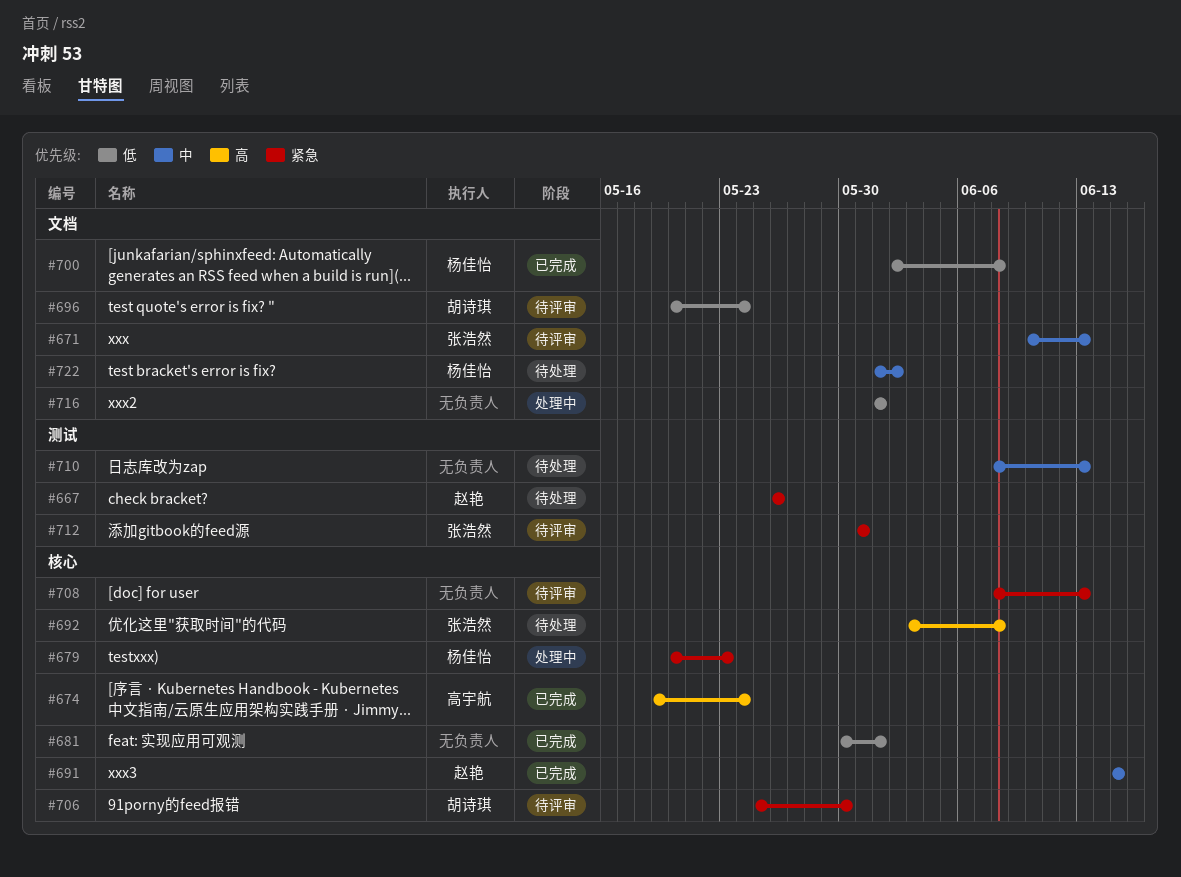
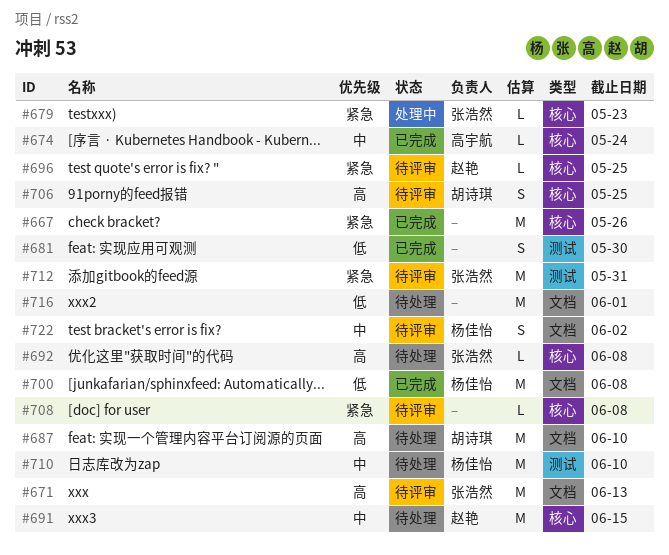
#667, status: 待处理 -> 已完成
#667, owner: 赵艳 -> none
#667, label: 测试 -> 核心
#671, priority: 中 -> 高
#674, priority: 高 -> 中
#679, owner: 杨佳怡 -> 张浩然
#681, label: 核心 -> 测试
#681, due: Jun 1 -> May 30
#687: none -> present
#691, status: 已完成 -> 待处理
#696, owner: 胡诗琪 -> 赵艳
#696, priority: 低 -> 紧急
#696, label: 文档 -> 核心
#696, due: May 24 -> May 25
#706, priority: 紧急 -> 高
#706, due: May 30 -> May 25
#708, due: Jun 13 -> Jun 8
#710, owner: none -> 杨佳怡
#710, due: Jun 13 -> Jun 10
#716, status: 处理中 -> 待处理
#722, status: 待处理 -> 待评审

